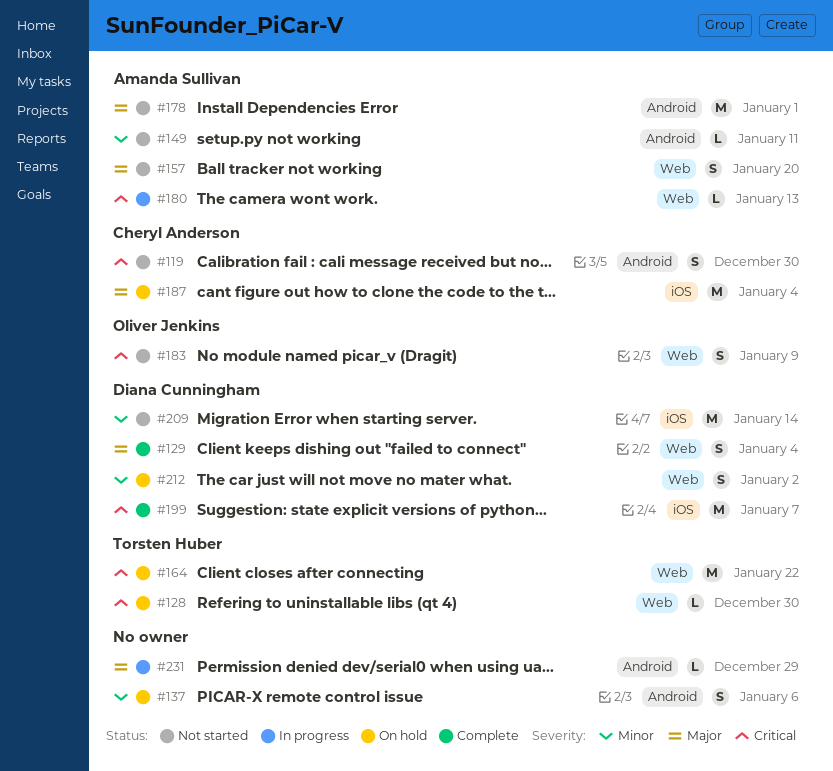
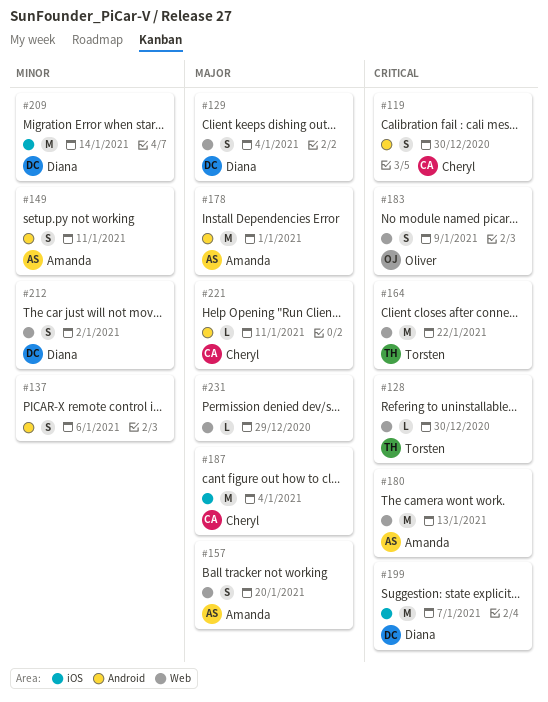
#149, estimate: L -> S
#180, estimate: L -> M
#221: none -> present
#231, label: Android -> Web

